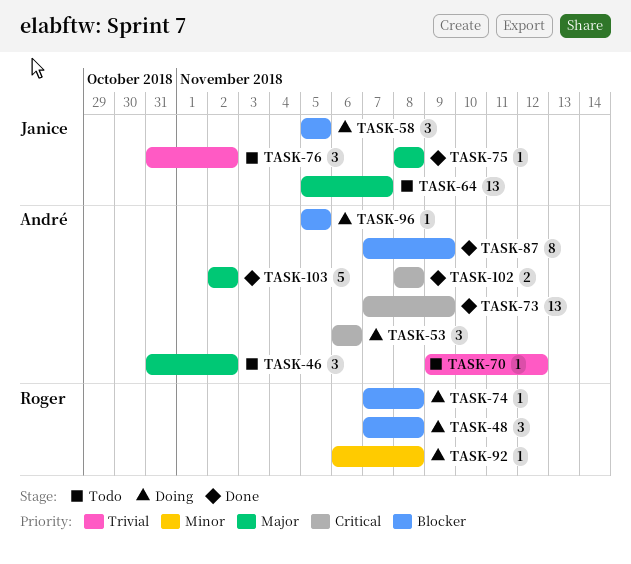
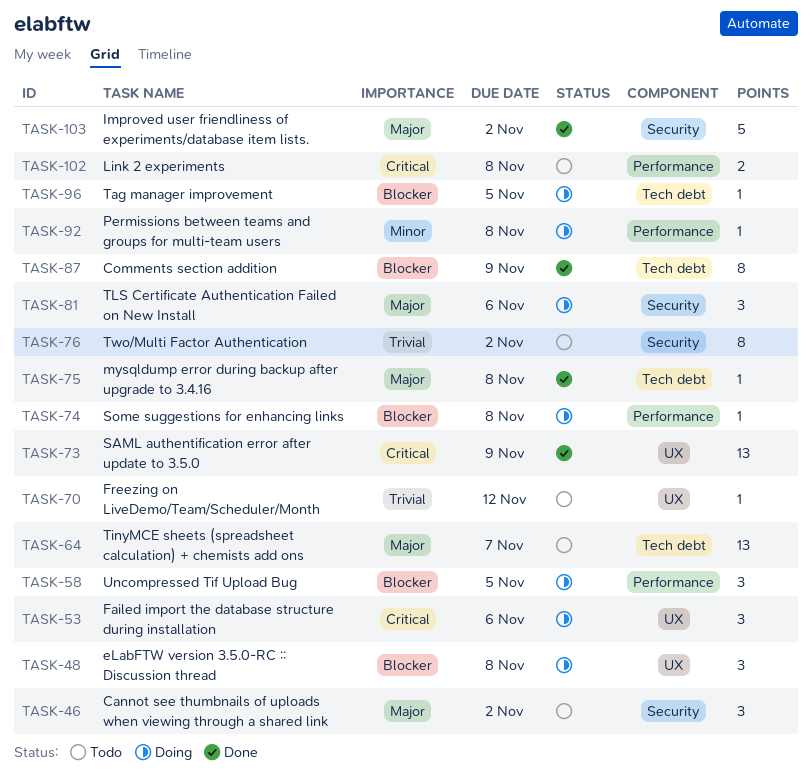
TASK-76, estimate: 3 -> 8
TASK-81: none -> present
TASK-102, status: Done -> Todo

